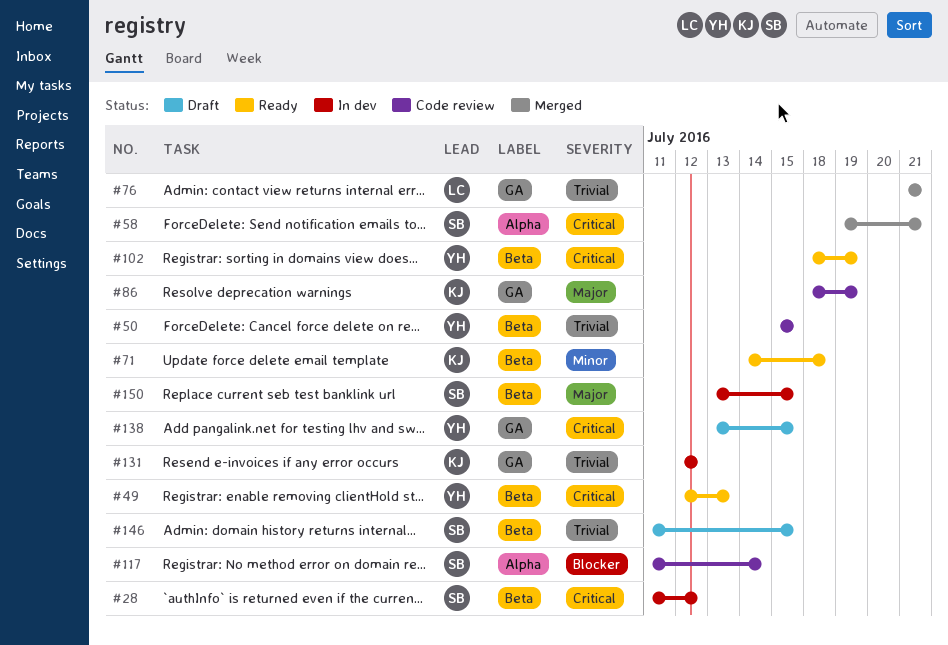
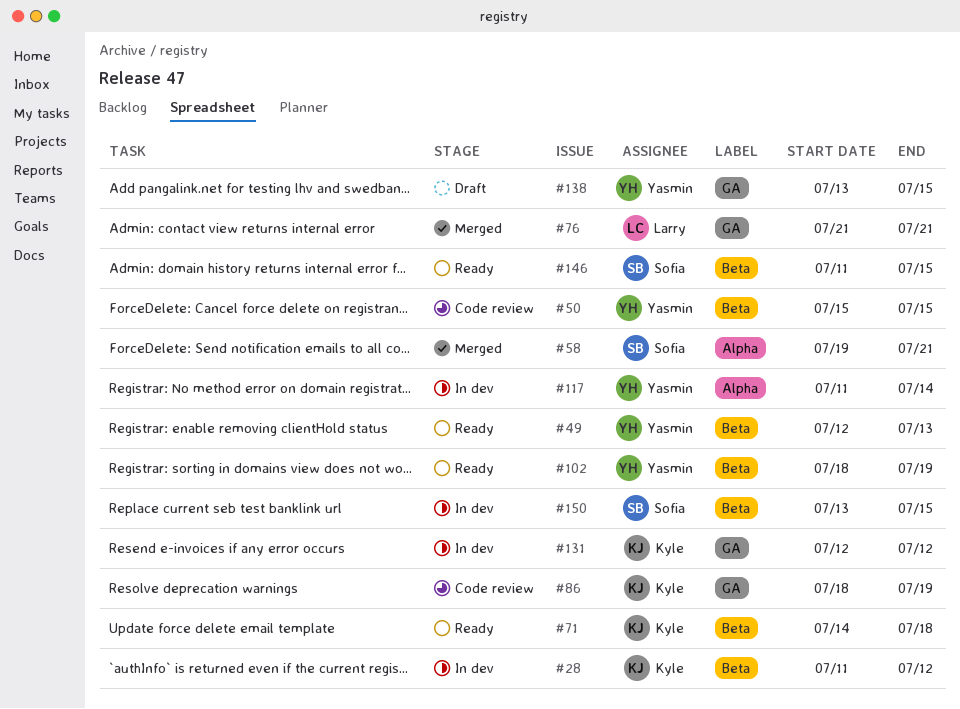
#28, owner: Sofia -> Kyle
#117, status: Code review -> In dev
#117, owner: Sofia -> Yasmin
#146, status: Draft -> Ready

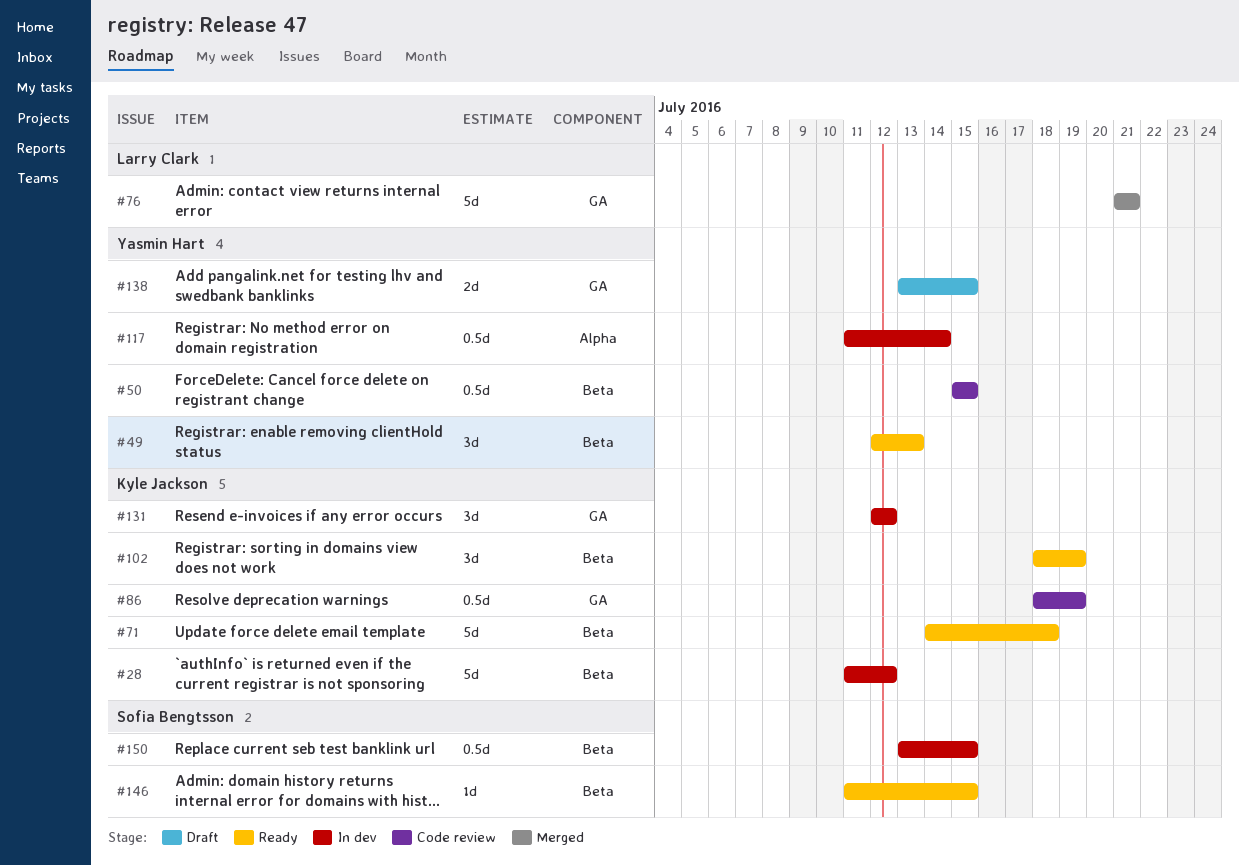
#58: present -> none
#102, owner: Yasmin Hart -> Kyle Jackson

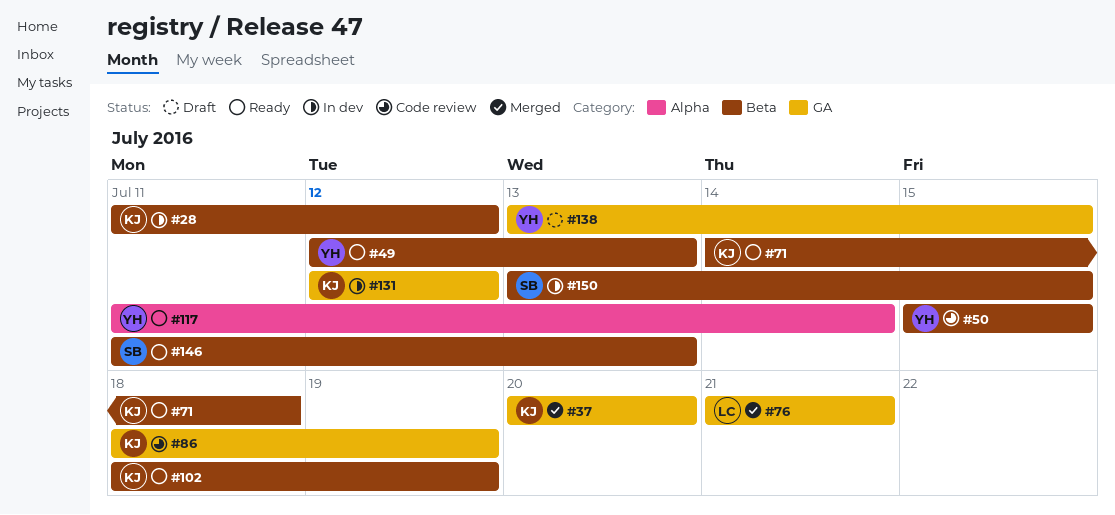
#37: none -> present
#117, status: In dev -> Ready
#146, due: Jul 15 -> Jul 13

